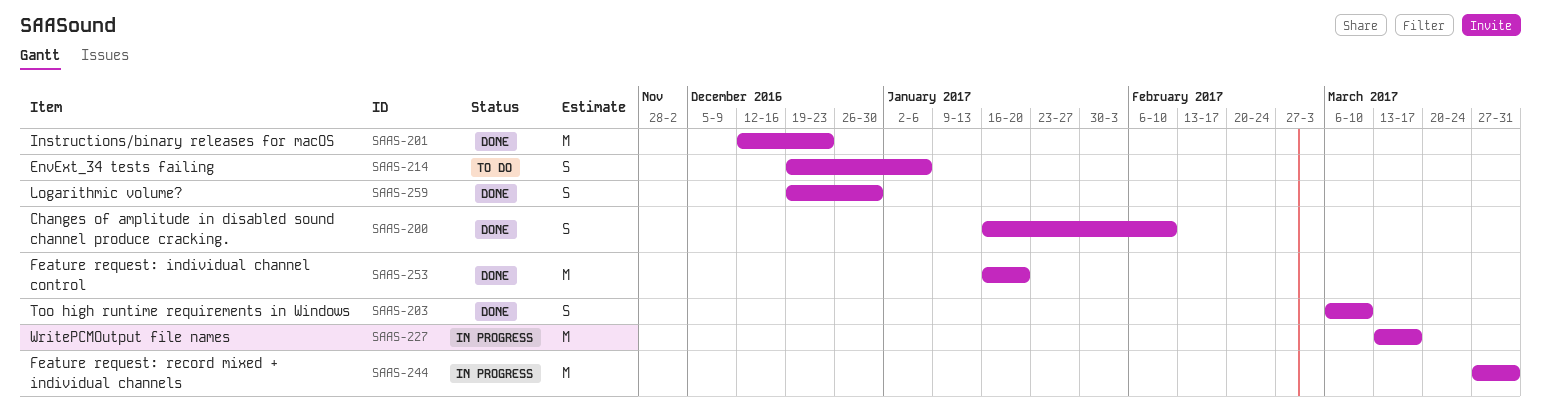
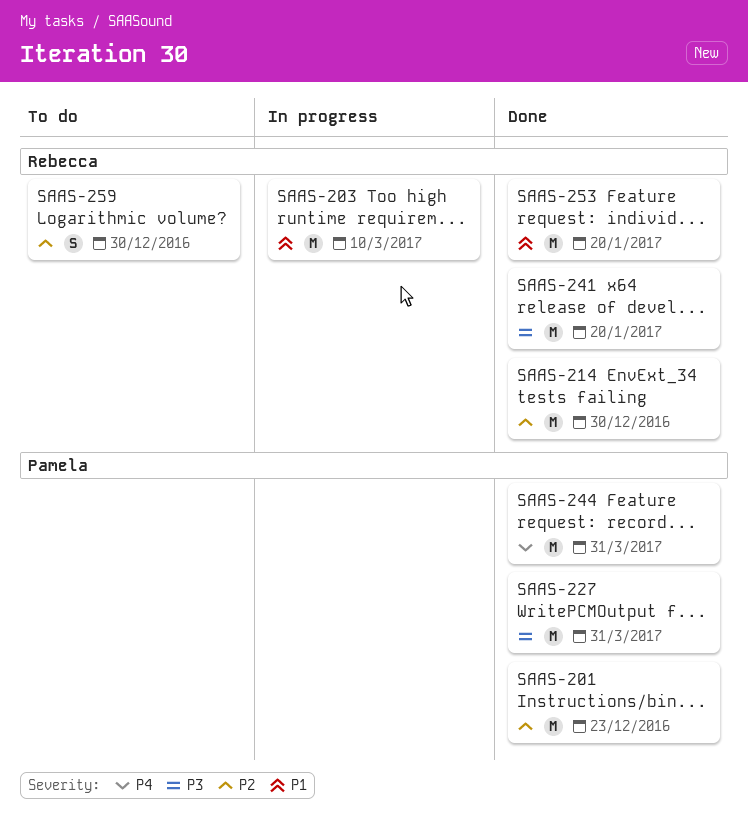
SAAS-200: present -> none
SAAS-203, status: Done -> In progress
SAAS-203, estimate: S -> M
SAAS-214, status: To do -> Done
SAAS-214, estimate: S -> M
SAAS-214, due: Jan 6 -> Dec 30
SAAS-227, status: In progress -> Done
SAAS-227, due: Mar 17 -> Mar 31
SAAS-241: none -> present
SAAS-244, status: In progress -> Done
SAAS-259, status: Done -> To do

